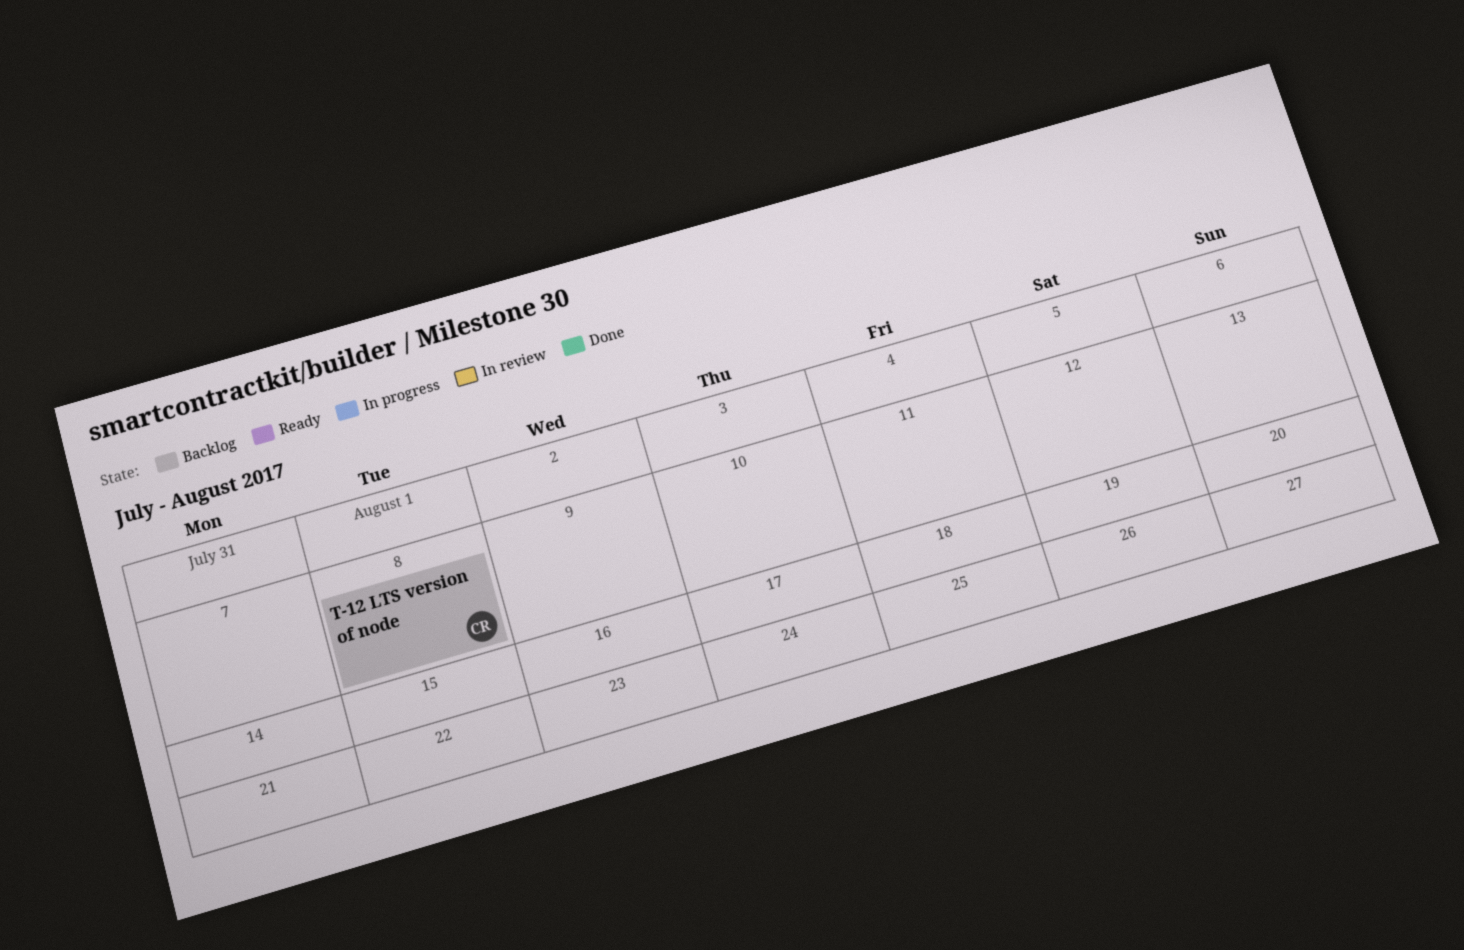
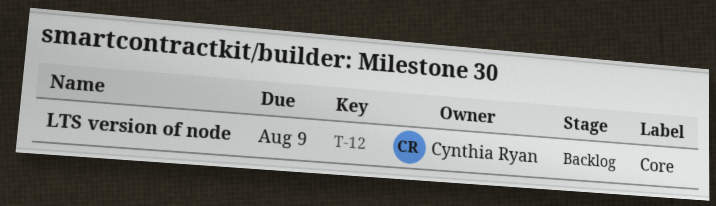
T-12, due: Aug 8 -> Aug 9

